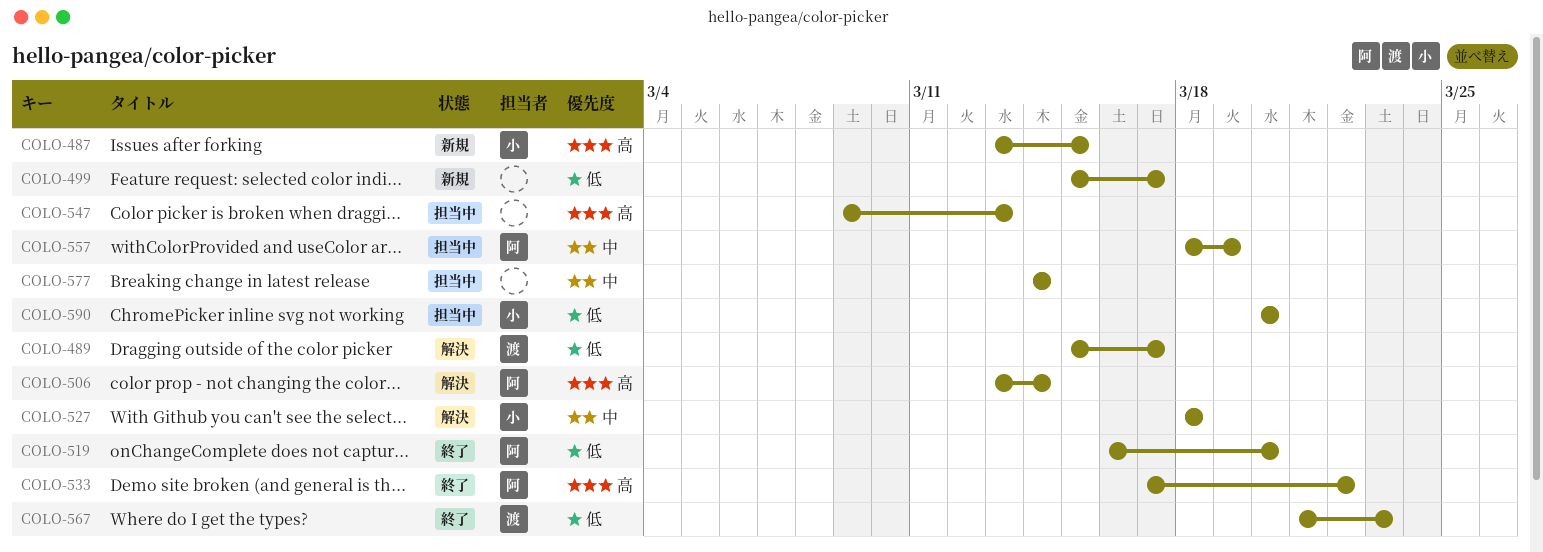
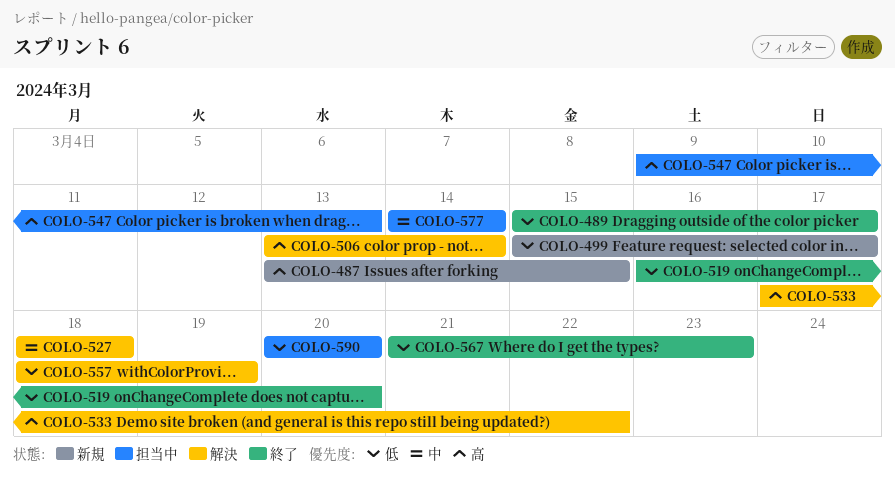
COLO-489, status: 解決 -> 終了
COLO-533, status: 終了 -> 解決
COLO-557, status: 担当中 -> 解決
COLO-557, priority: 中 -> 低

